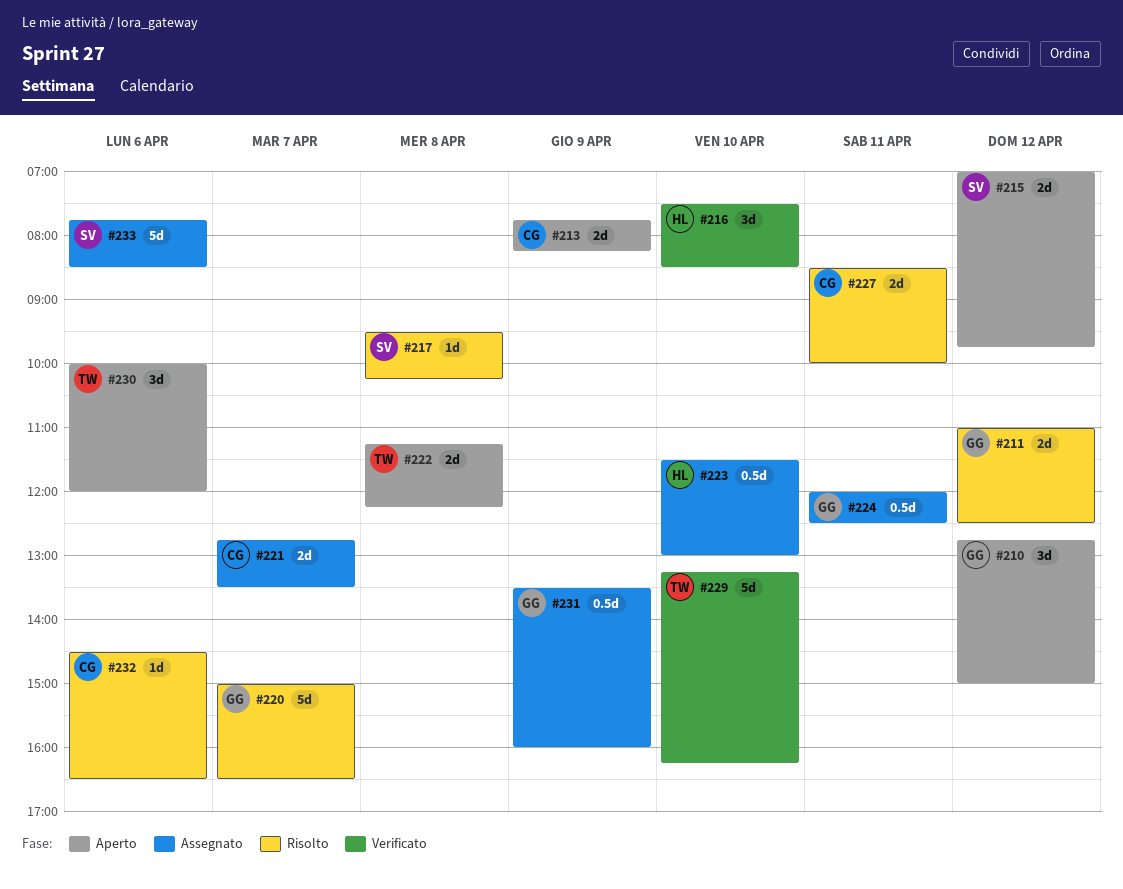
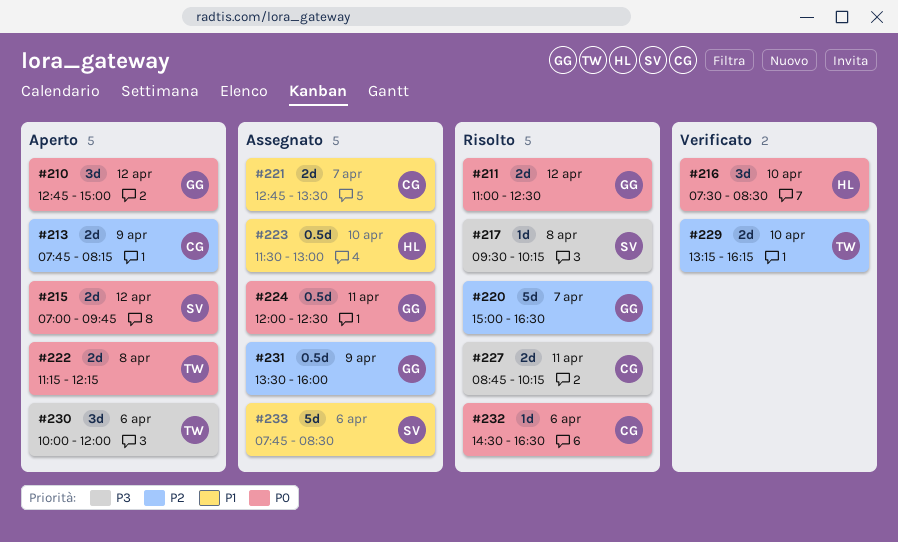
#227, begins: 08:30 -> 08:45
#227, ends: 10:00 -> 10:15
#229, estimate: 5d -> 2d

